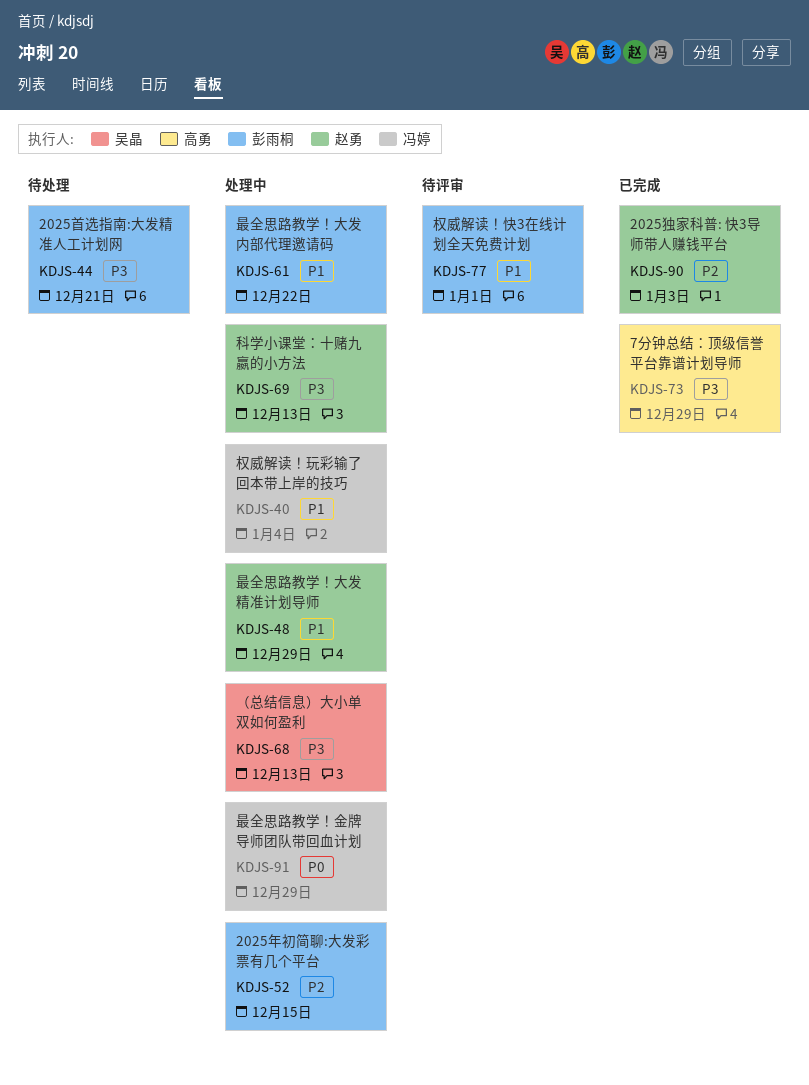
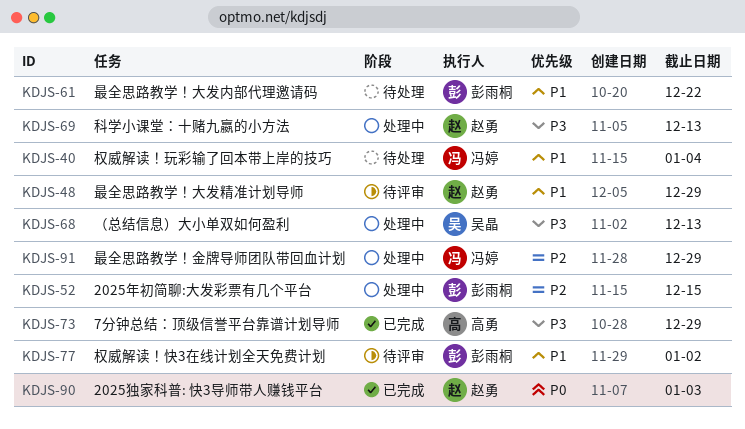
KDJS-40, status: 处理中 -> 待处理
KDJS-44: present -> none
KDJS-48, status: 处理中 -> 待评审
KDJS-61, status: 处理中 -> 待处理
KDJS-77, due: Jan 1 -> Jan 2
KDJS-90, priority: P2 -> P0
KDJS-91, priority: P0 -> P2

